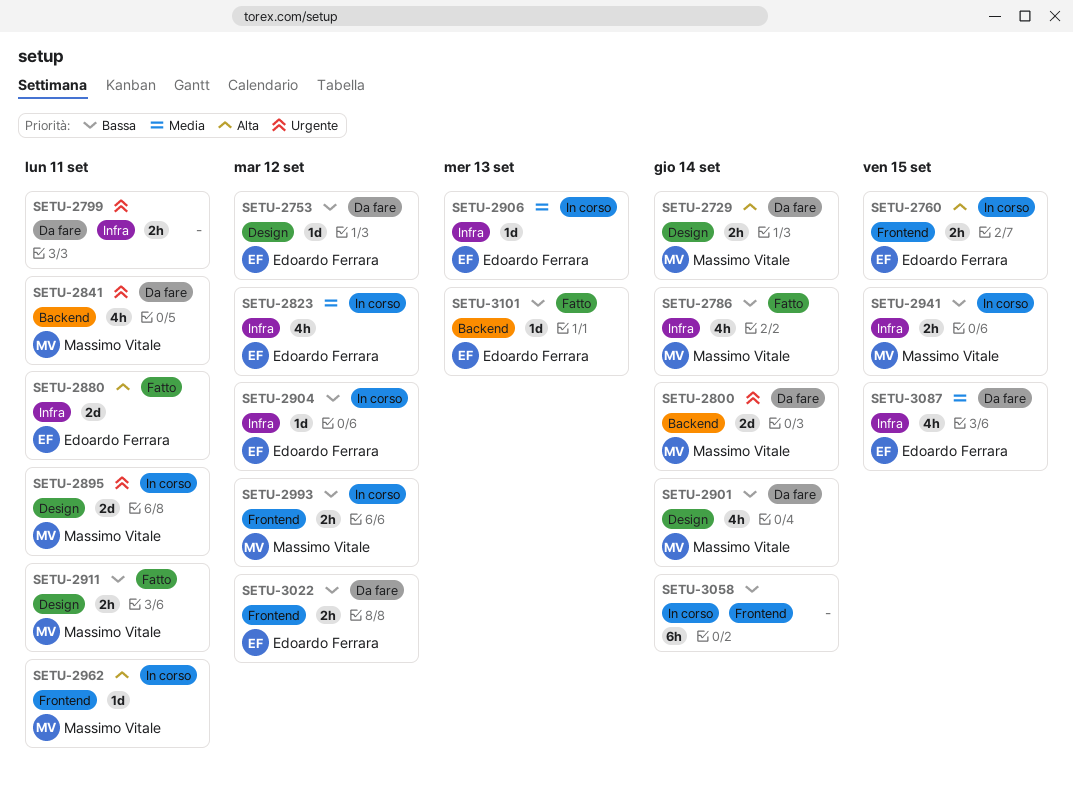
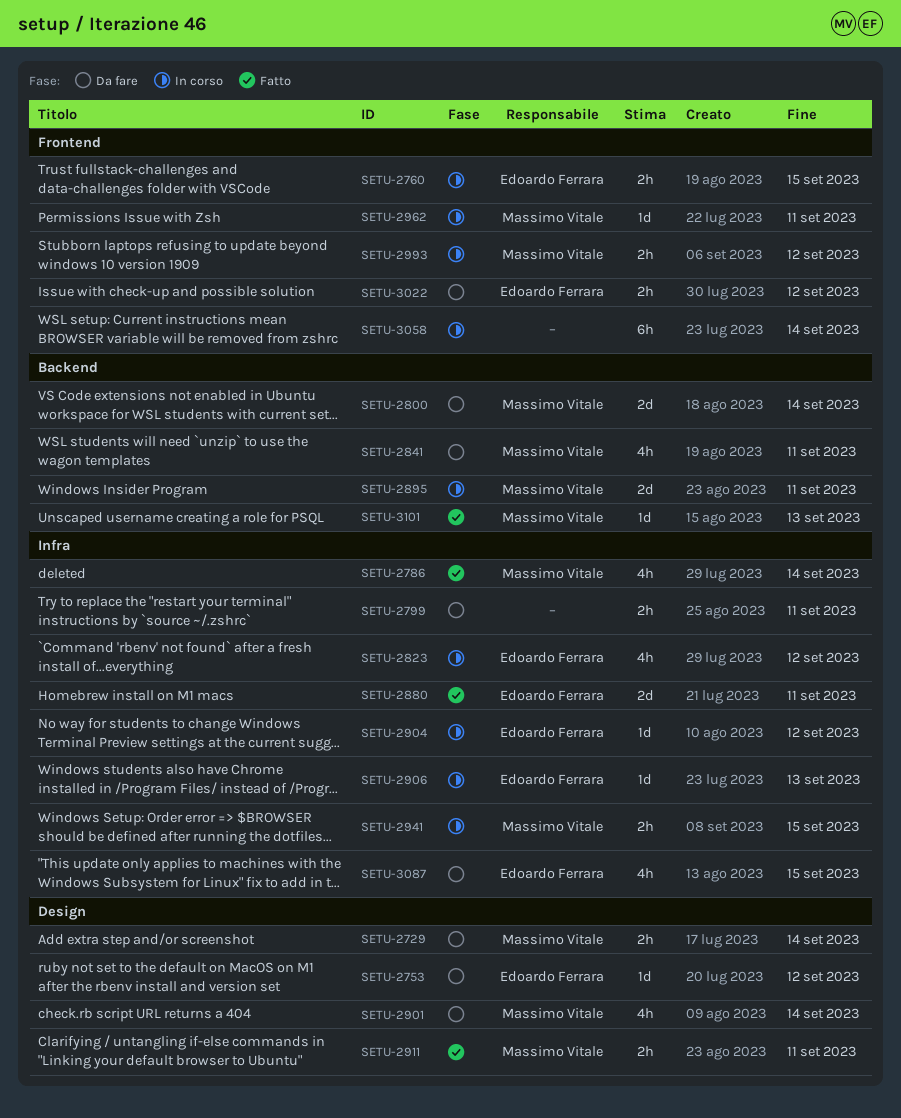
SETU-2895, label: Design -> Backend
SETU-3101, owner: Edoardo Ferrara -> Massimo Vitale

